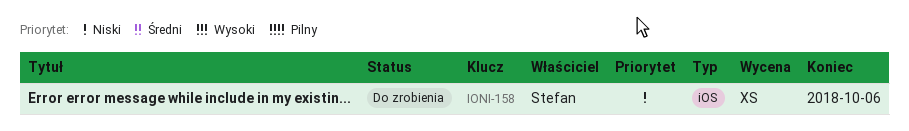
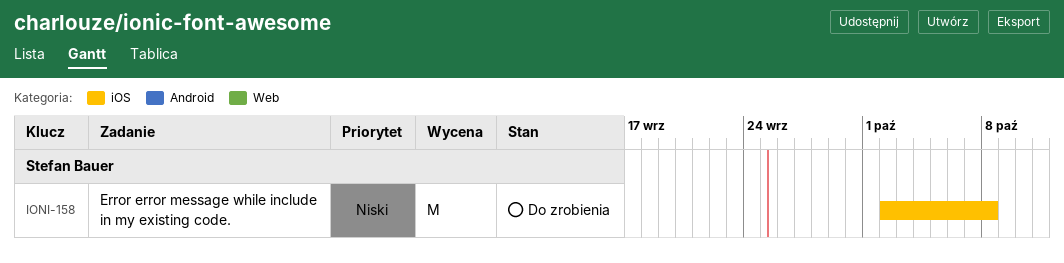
IONI-158, estimate: XS -> M
IONI-158, due: Oct 6 -> Oct 8

